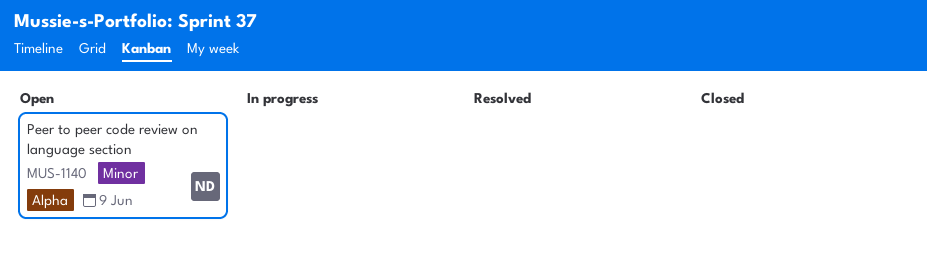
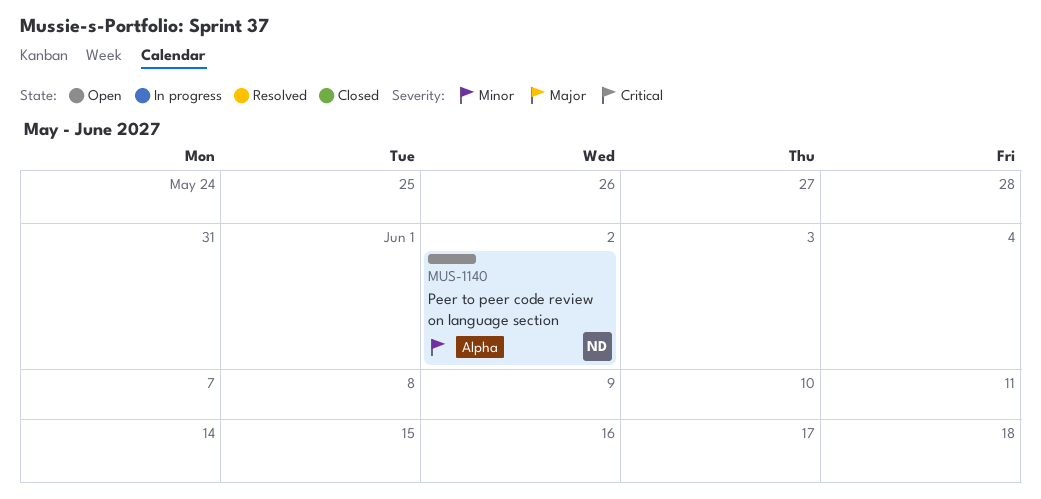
MUS-1140, due: Jun 9 -> Jun 2

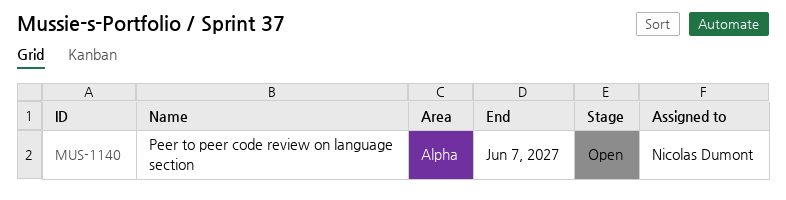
MUS-1140, due: Jun 2 -> Jun 7

